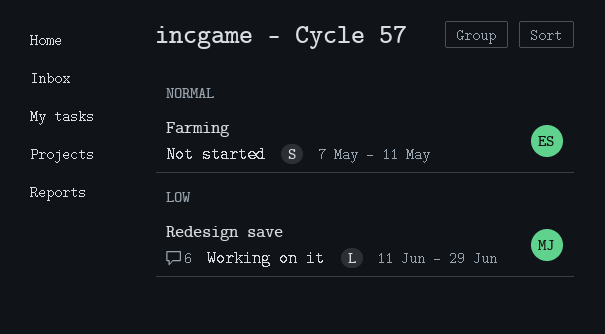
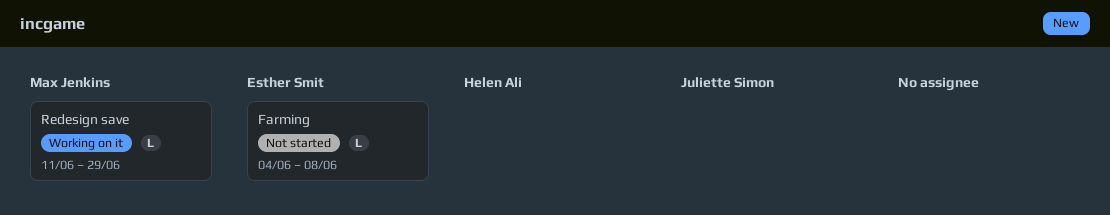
Farming, estimate: S -> L
Farming, start: May 7 -> Jun 4
Farming, due: May 11 -> Jun 8

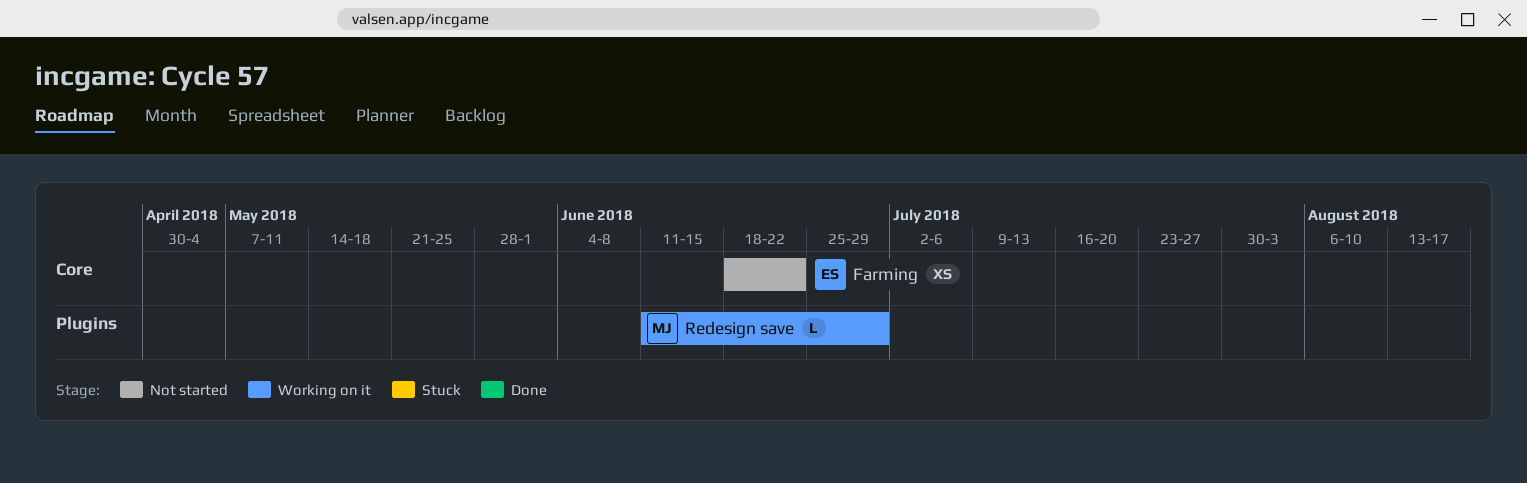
Farming, estimate: L -> XS
Farming, start: Jun 4 -> Jun 18
Farming, due: Jun 8 -> Jun 22

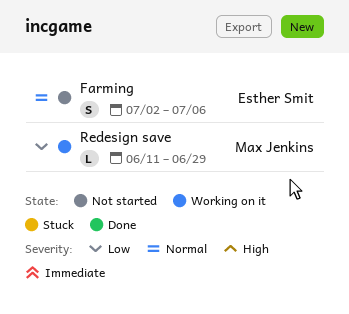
Farming, estimate: XS -> S
Farming, start: Jun 18 -> Jul 2
Farming, due: Jun 22 -> Jul 6

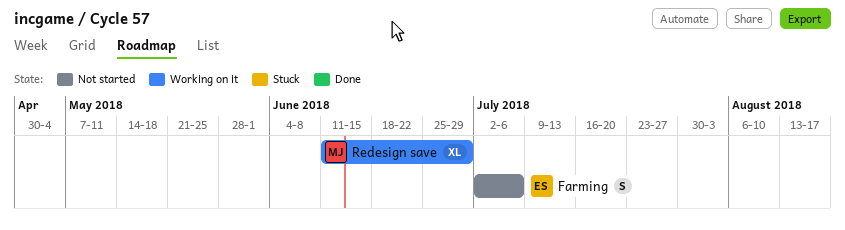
Redesign save, estimate: L -> XL

